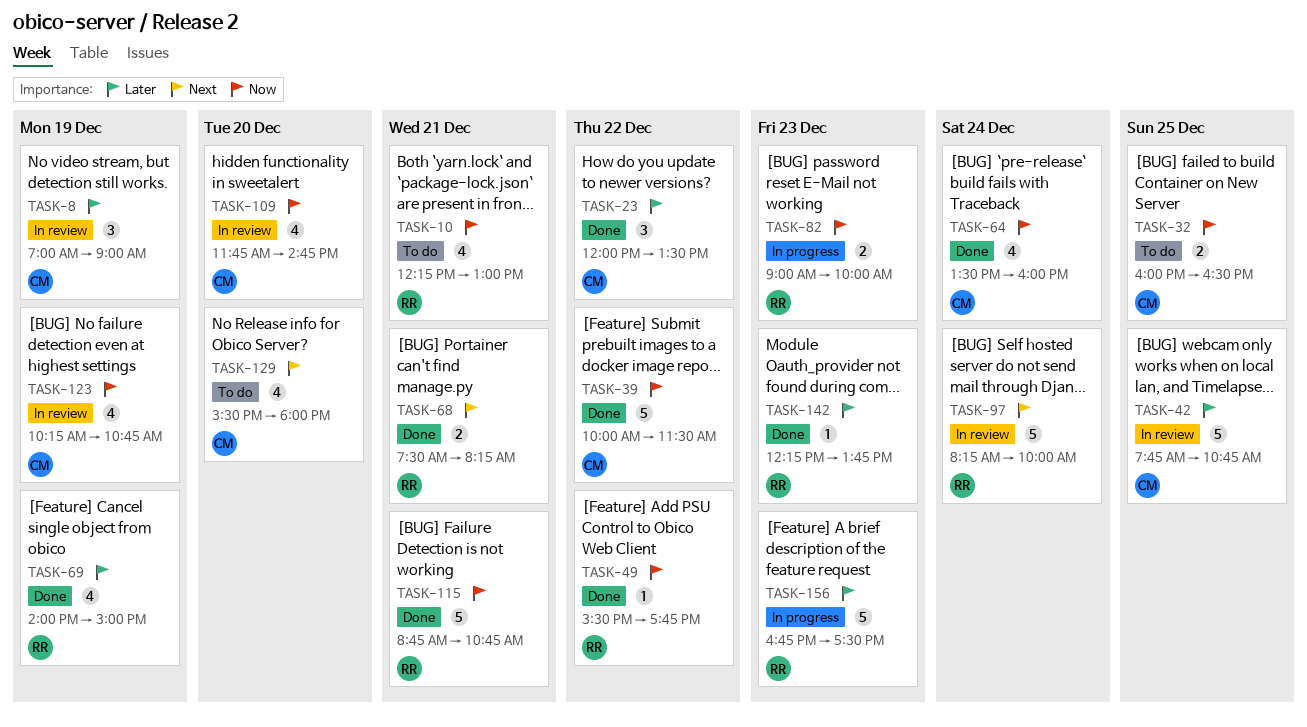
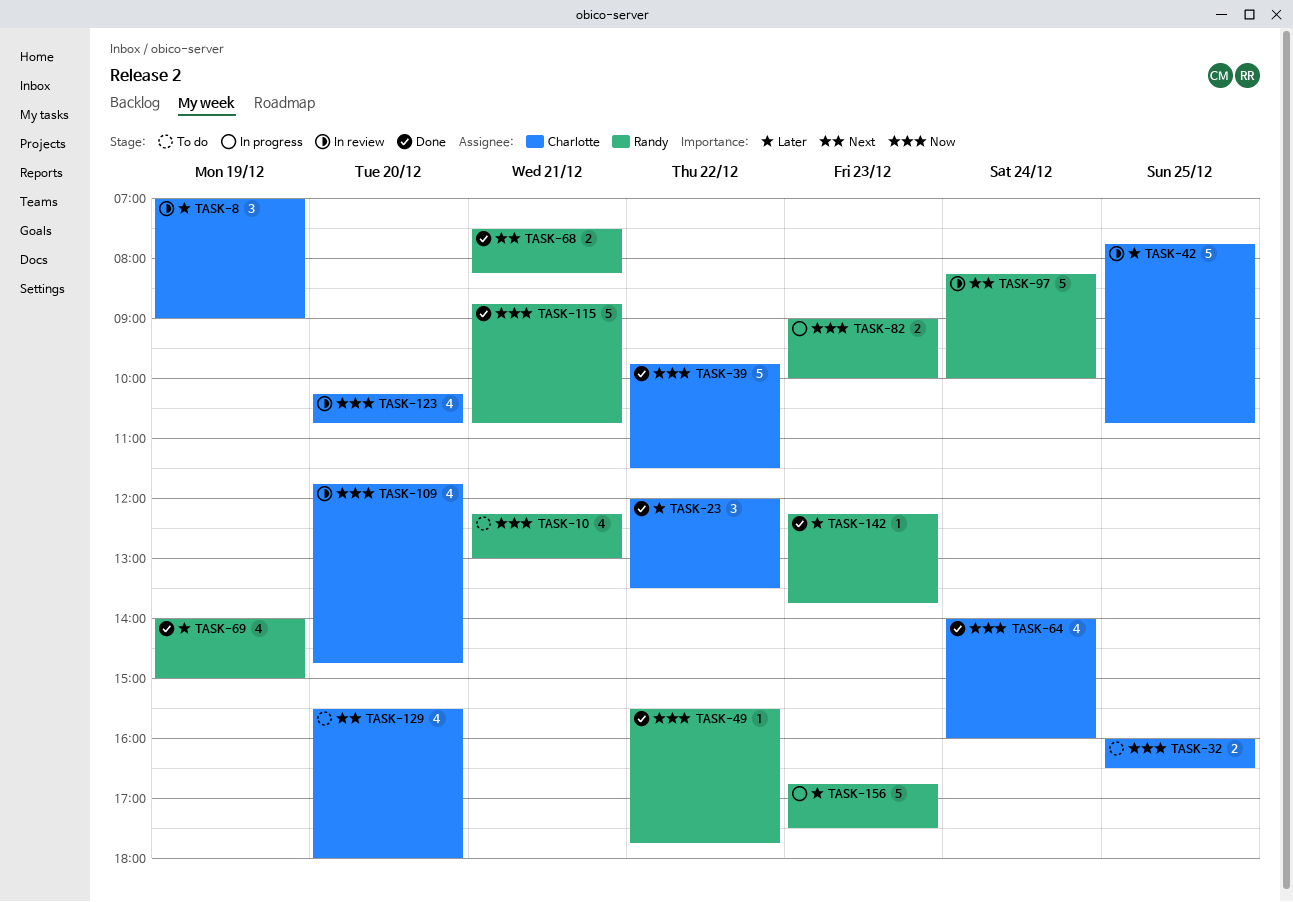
TASK-39, begins: 10:00 -> 09:45
TASK-64, begins: 13:30 -> 14:00
TASK-123, day: Dec 19 -> Dec 20

